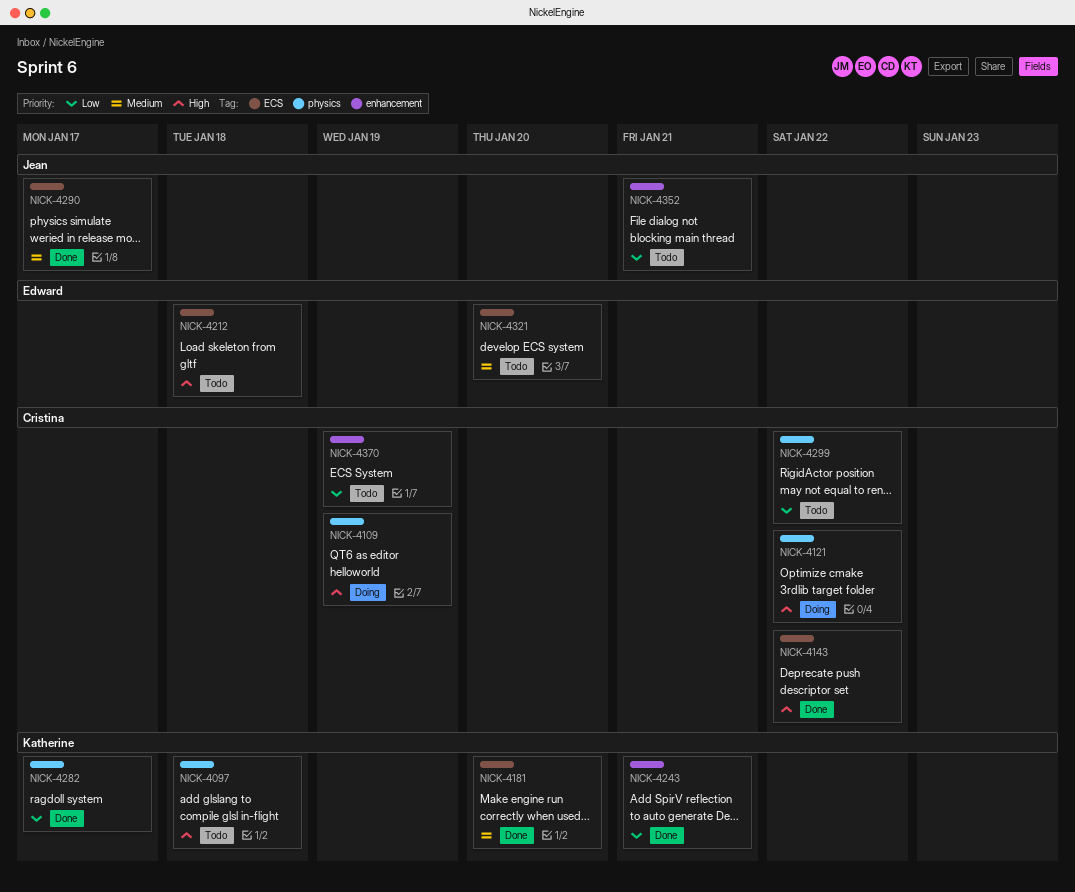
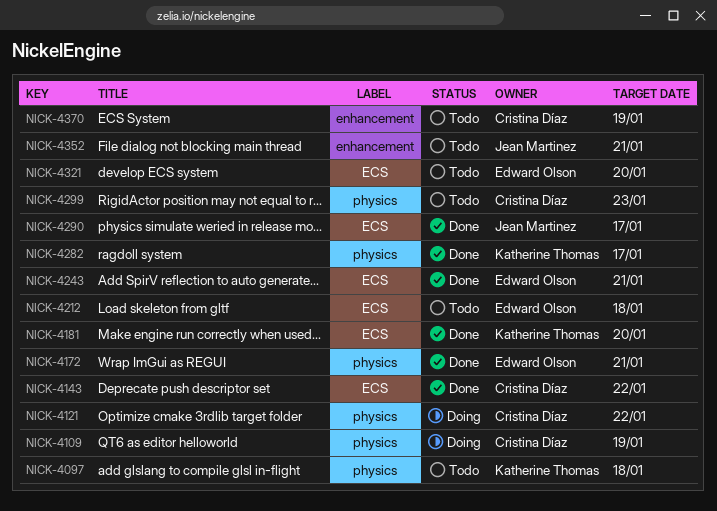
NICK-4172: none -> present
NICK-4243, owner: Katherine Thomas -> Edward Olson
NICK-4243, label: enhancement -> ECS
NICK-4299, due: Jan 22 -> Jan 23

